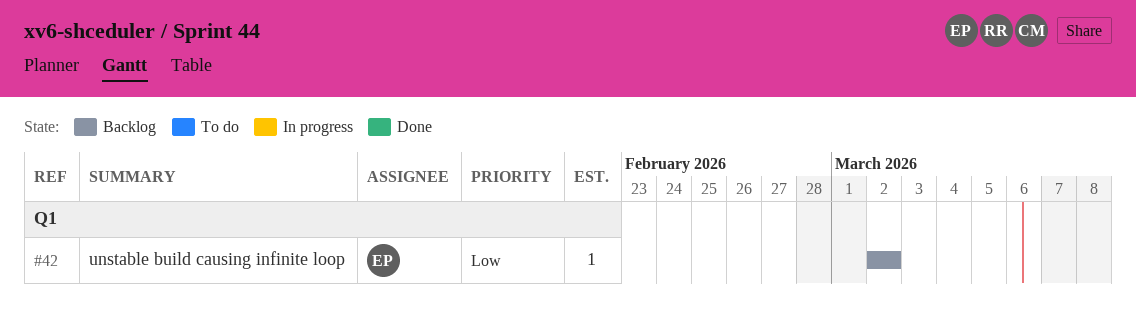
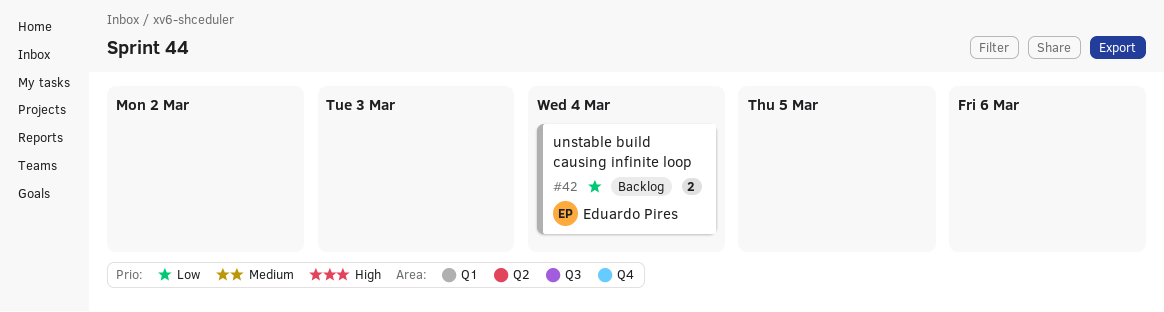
#42, estimate: 1 -> 2
#42, due: Mar 2 -> Mar 4

